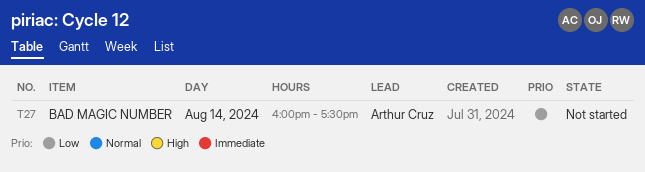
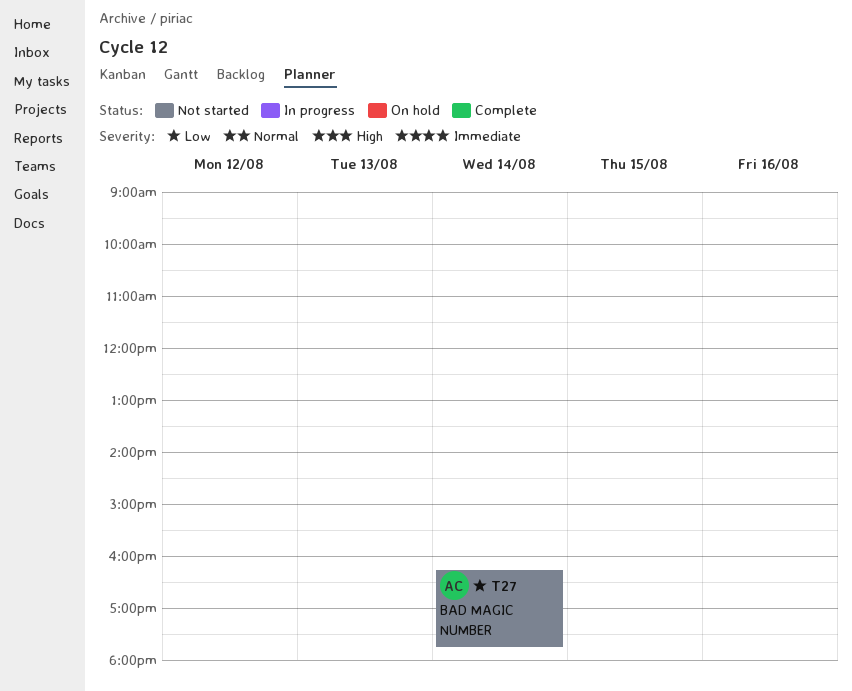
T27, begins: 16:00 -> 16:15
T27, ends: 17:30 -> 17:45

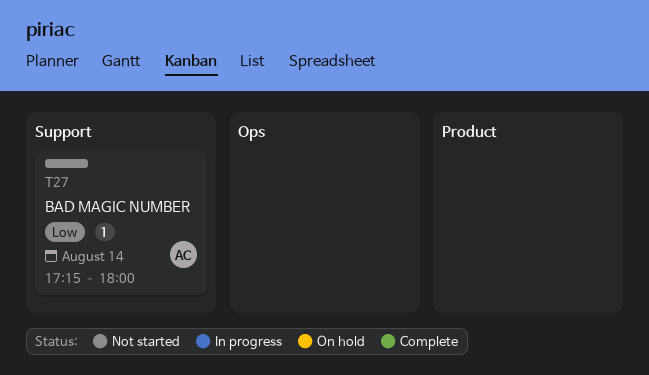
T27, begins: 16:15 -> 17:15
T27, ends: 17:45 -> 18:00

